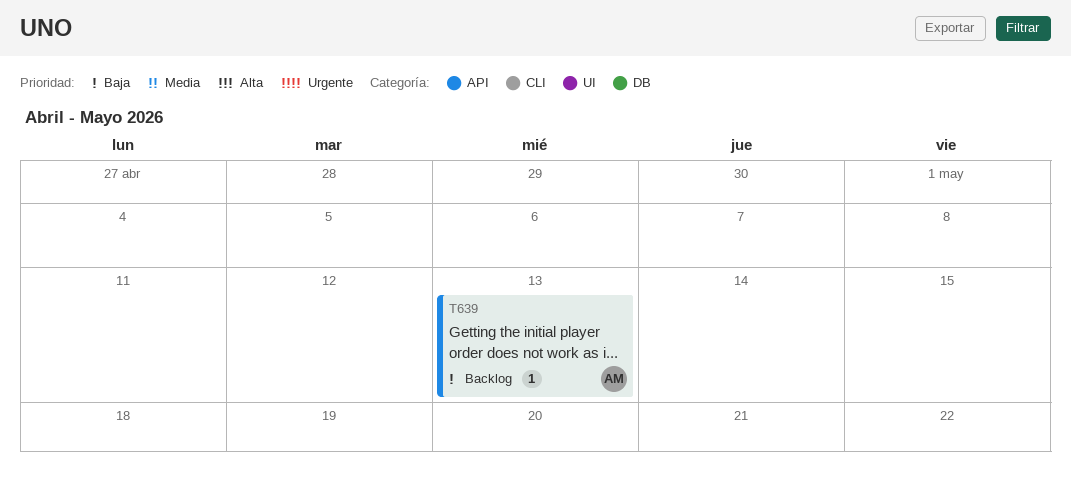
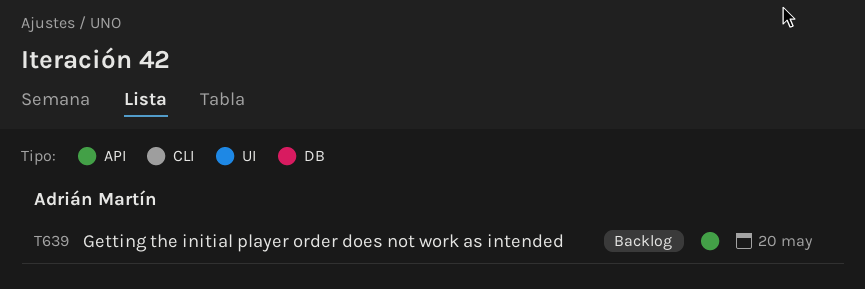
T639, due: May 13 -> May 20

